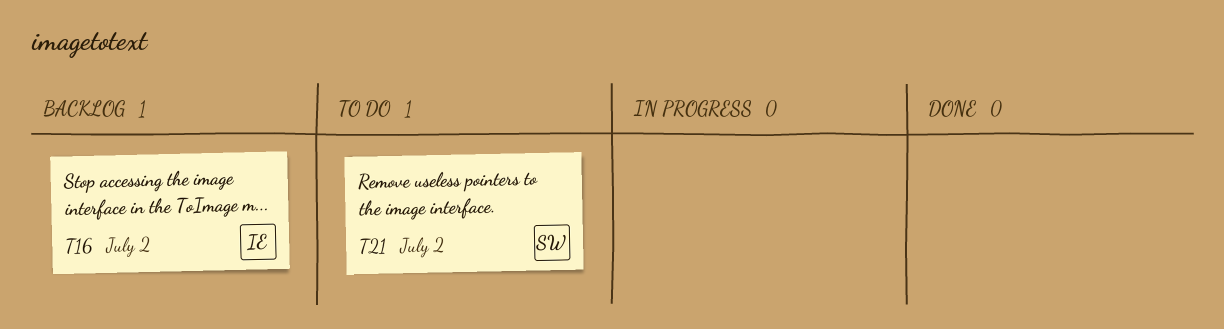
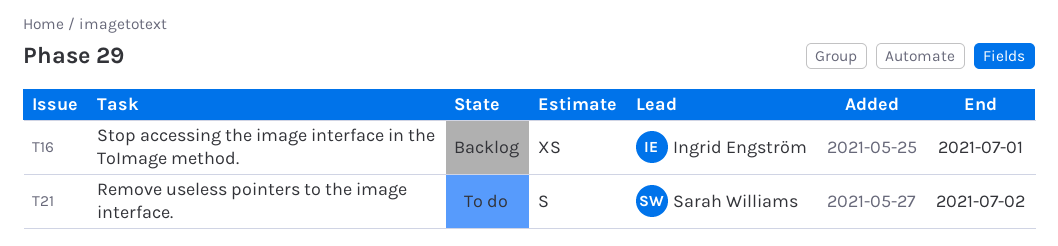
T16, due: Jul 2 -> Jul 1

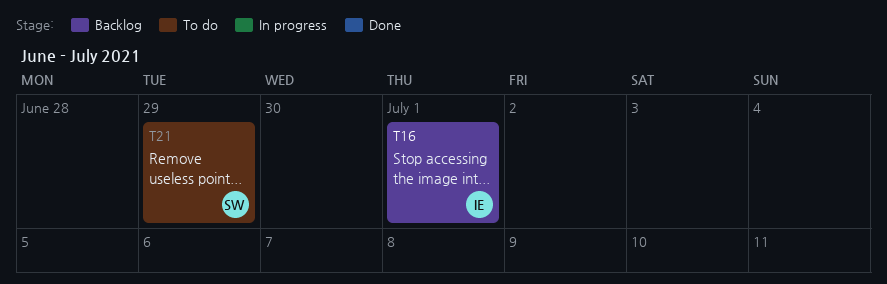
T21, due: Jul 2 -> Jun 29

